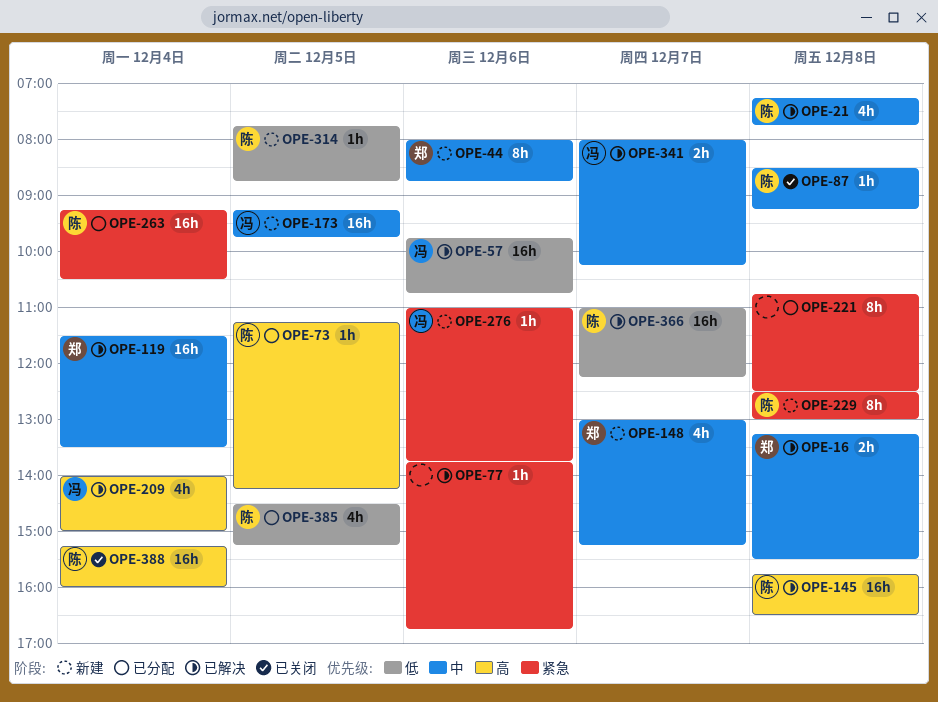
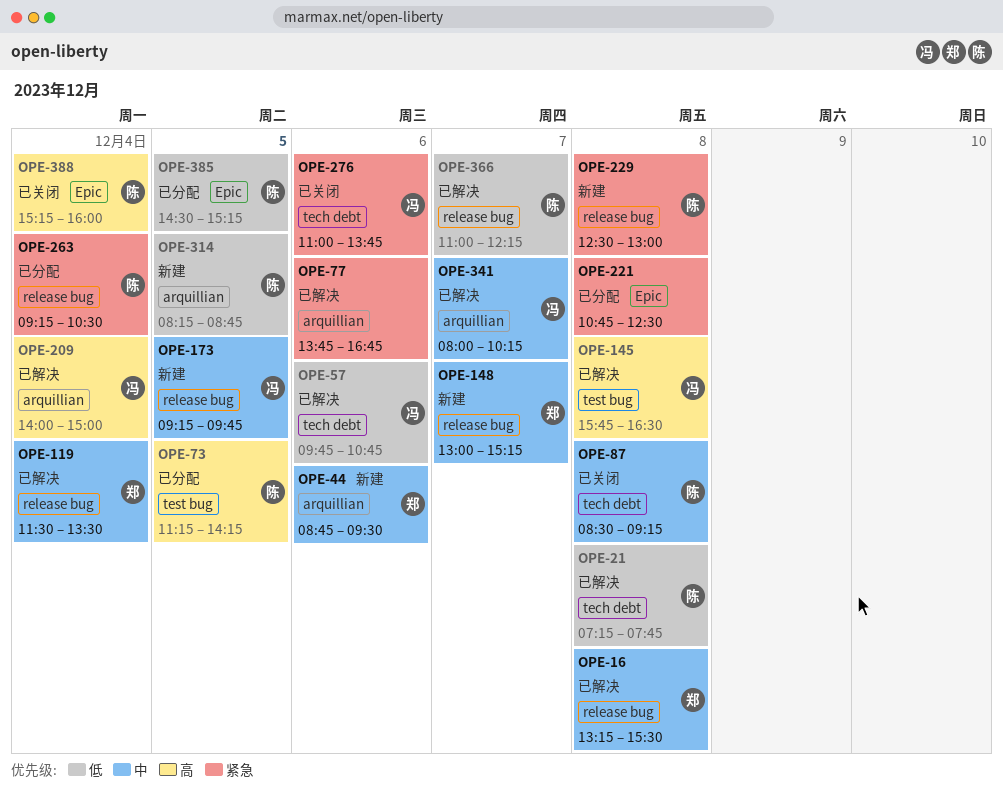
OPE-21, priority: 中 -> 低
OPE-44, begins: 08:00 -> 08:45
OPE-44, ends: 08:45 -> 09:30
OPE-145, owner: 陈 -> 冯
OPE-276, status: 新建 -> 已关闭
OPE-314, begins: 07:45 -> 08:15

